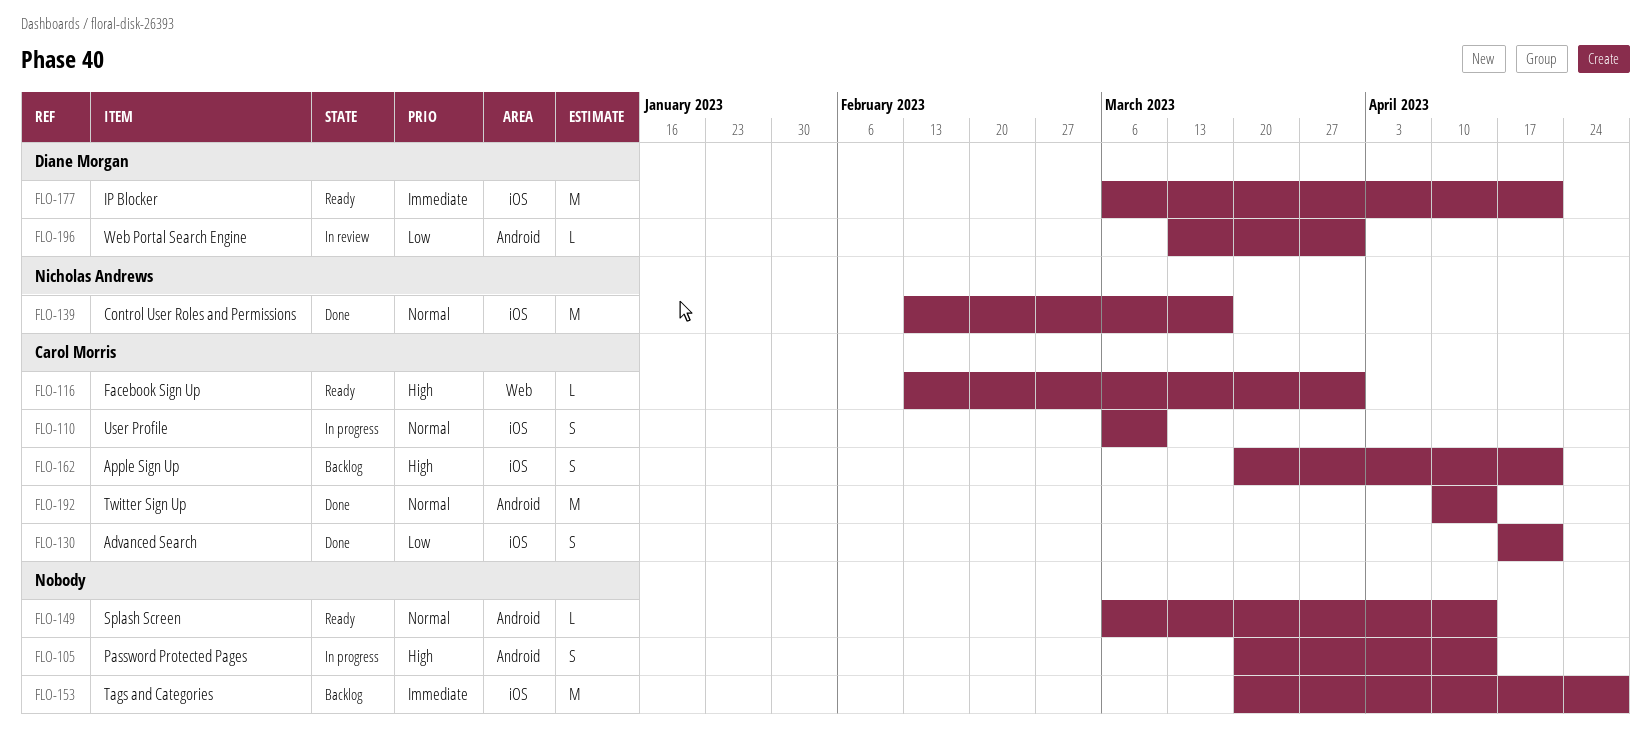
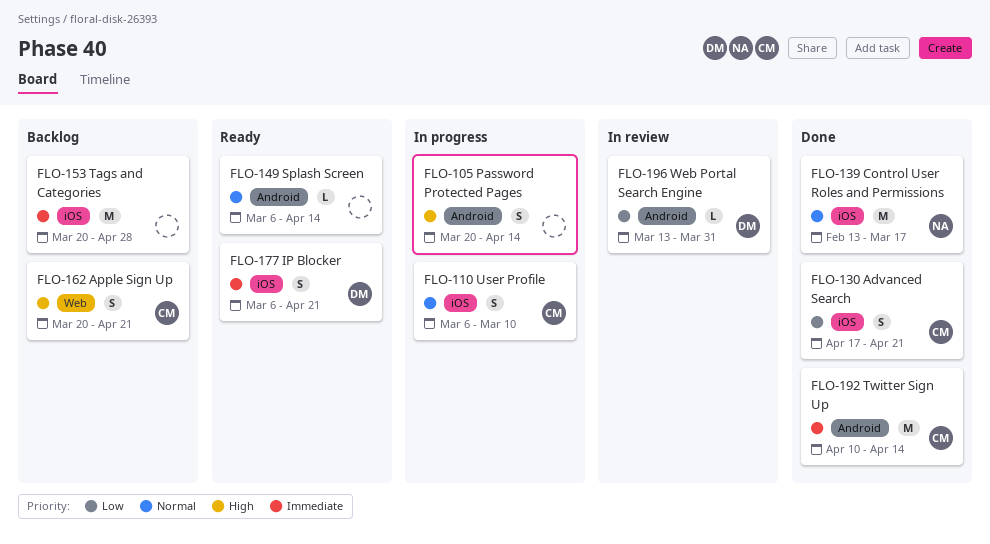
FLO-116: present -> none
FLO-162, label: iOS -> Web
FLO-177, estimate: M -> S
FLO-192, priority: Normal -> Immediate

